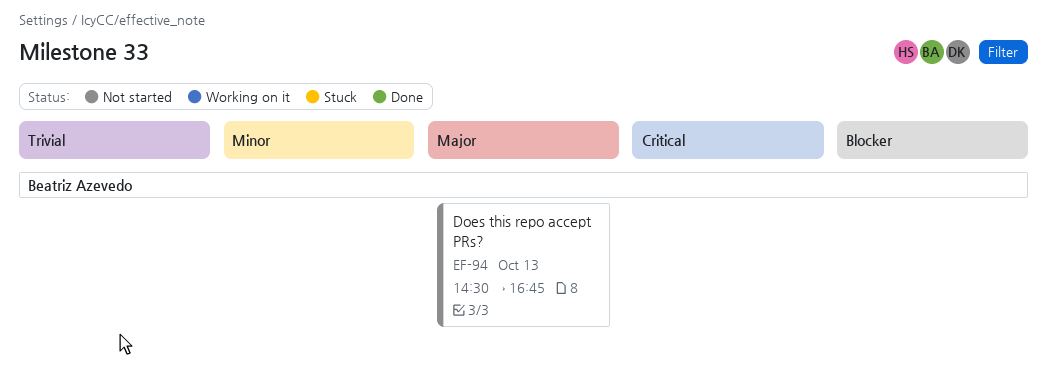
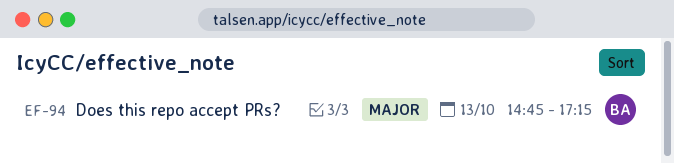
EF-94, begins: 14:30 -> 14:45
EF-94, ends: 16:45 -> 17:15

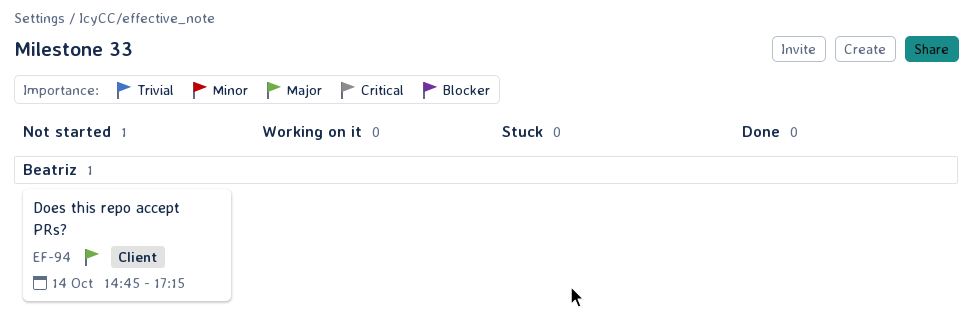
EF-94, day: Oct 13 -> Oct 14

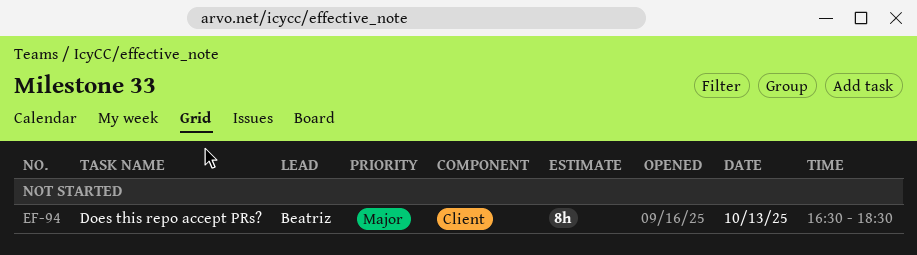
EF-94, day: Oct 14 -> Oct 13
EF-94, begins: 14:45 -> 16:30
EF-94, ends: 17:15 -> 18:30

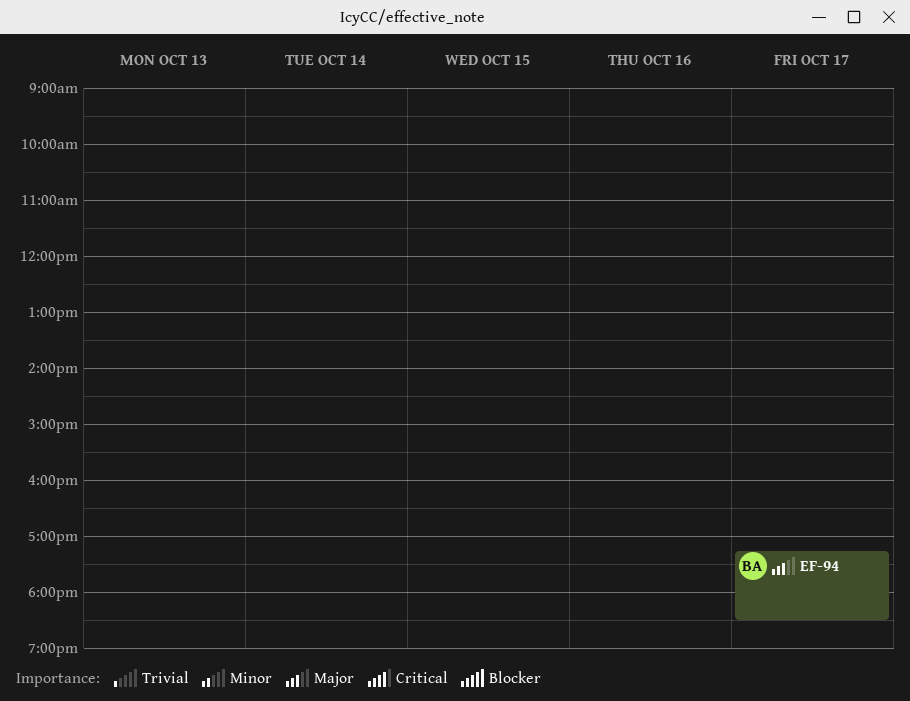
EF-94, day: Oct 13 -> Oct 17
EF-94, begins: 16:30 -> 17:15

